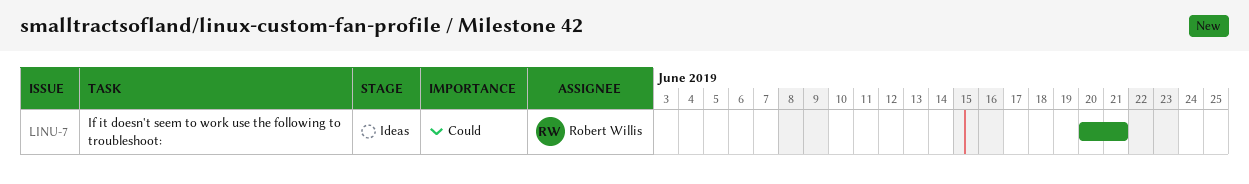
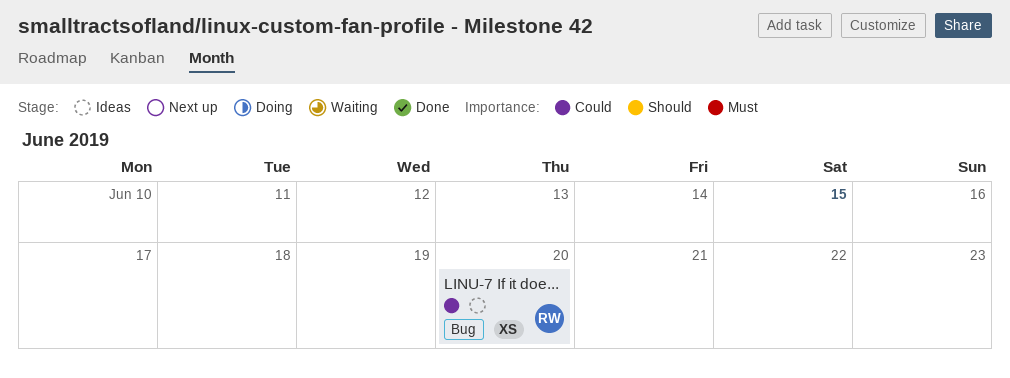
LINU-7, due: Jun 21 -> Jun 20

